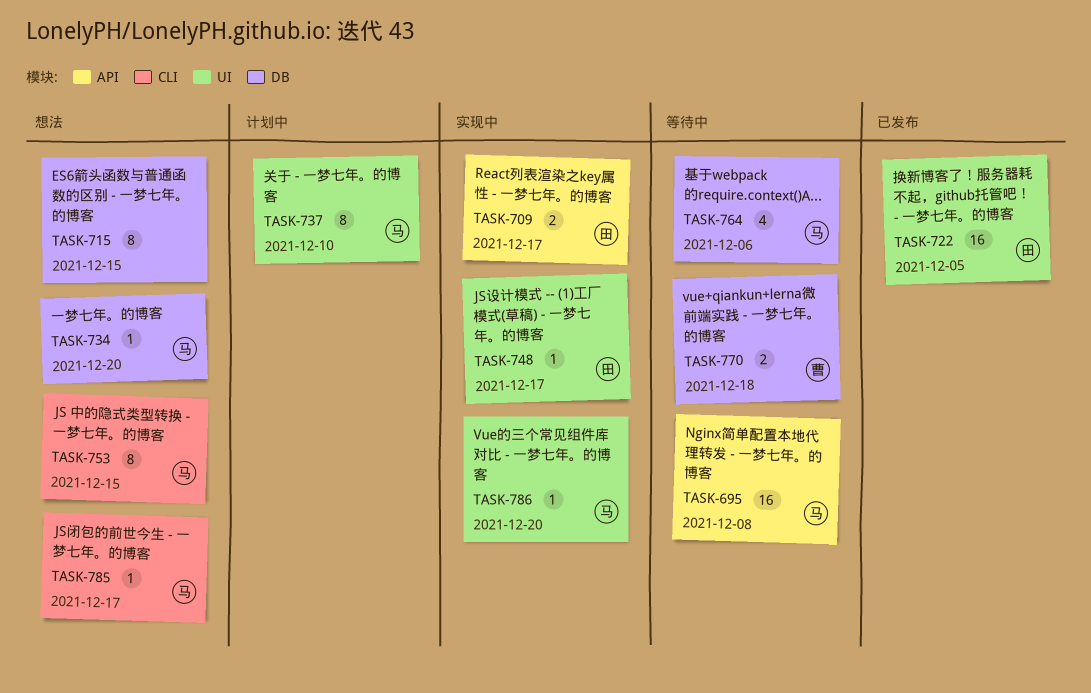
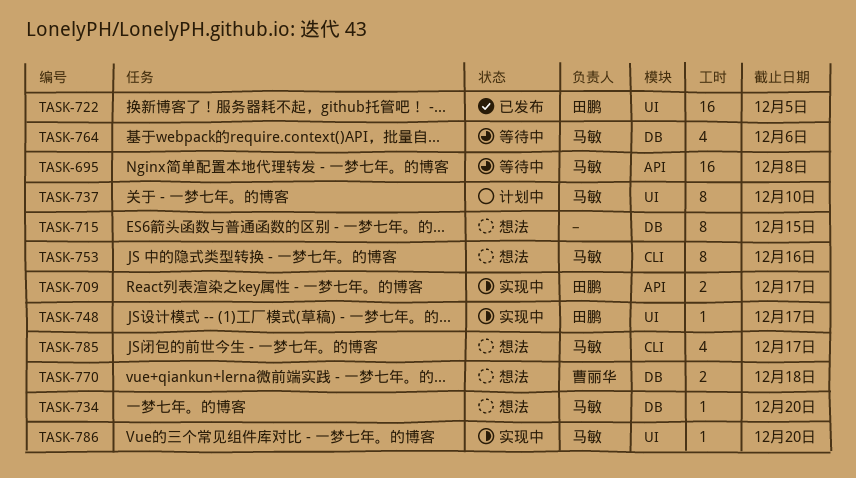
TASK-753, due: Dec 15 -> Dec 16
TASK-770, status: 等待中 -> 想法
TASK-785, estimate: 1 -> 4

